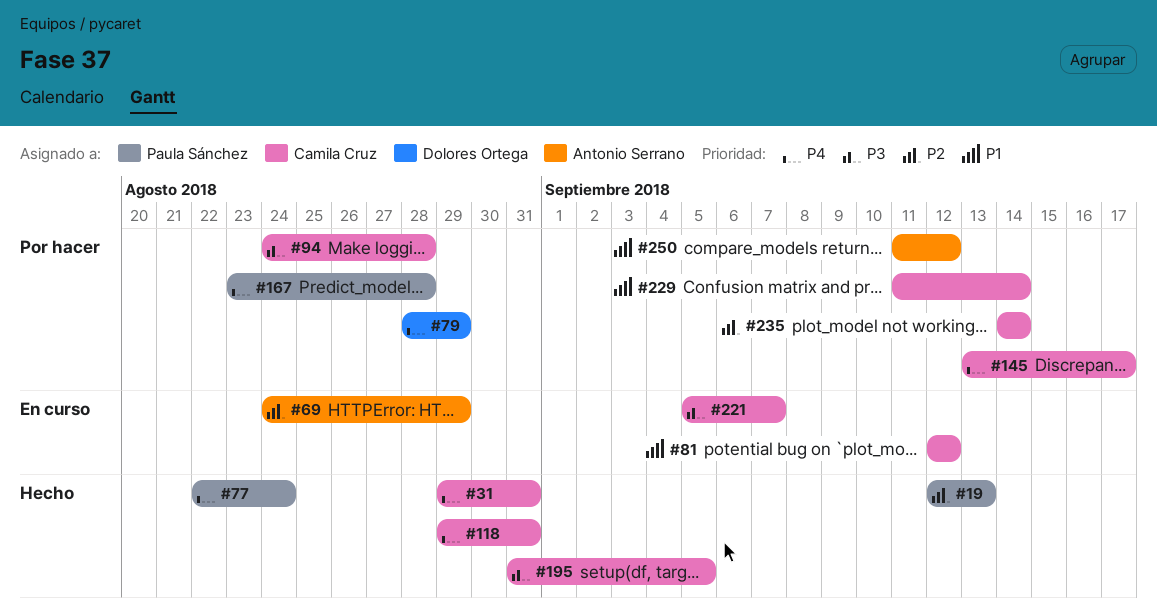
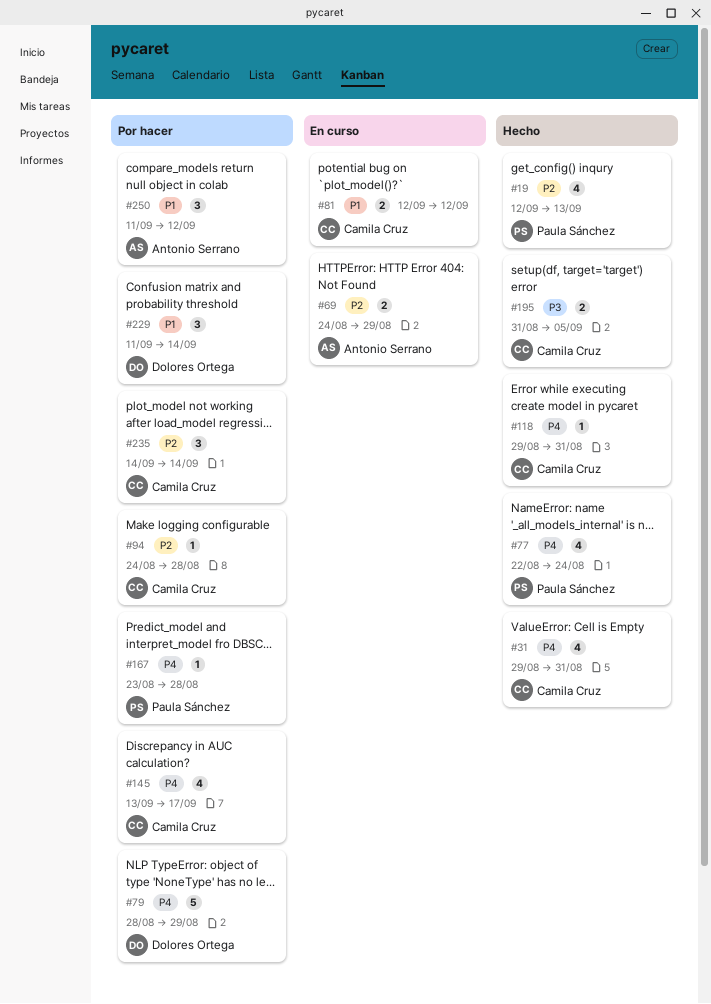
#94, priority: P3 -> P2
#221: present -> none
#229, owner: Camila Cruz -> Dolores Ortega

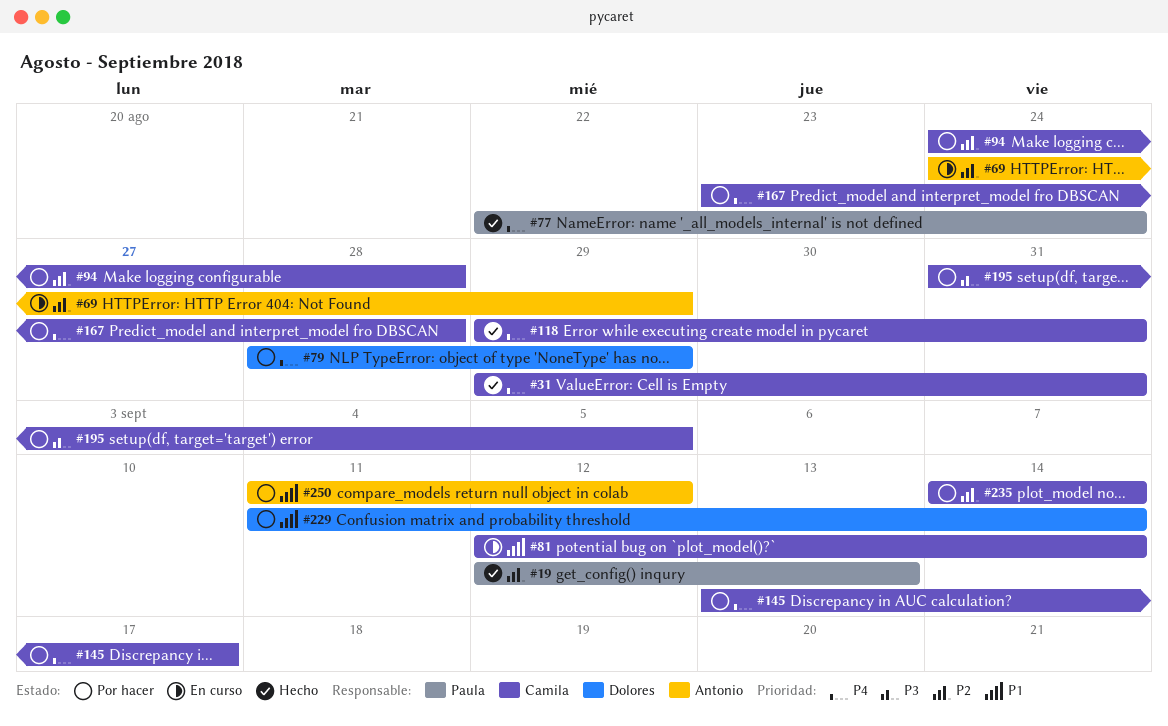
#81, due: Sep 12 -> Sep 14
#167, owner: Paula Sánchez -> Camila Cruz
#195, status: Hecho -> Por hacer

